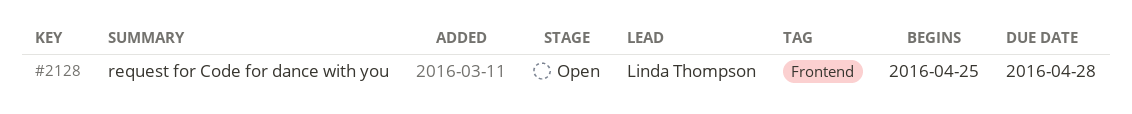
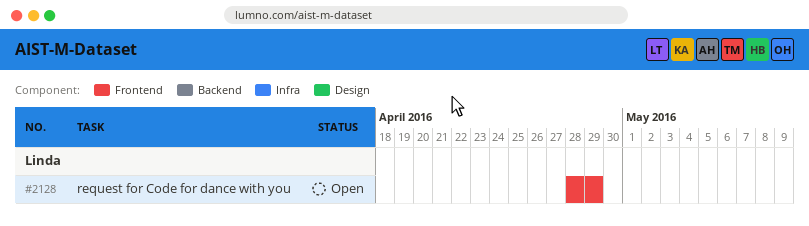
#2128, start: Apr 25 -> Apr 28
#2128, due: Apr 28 -> Apr 29

